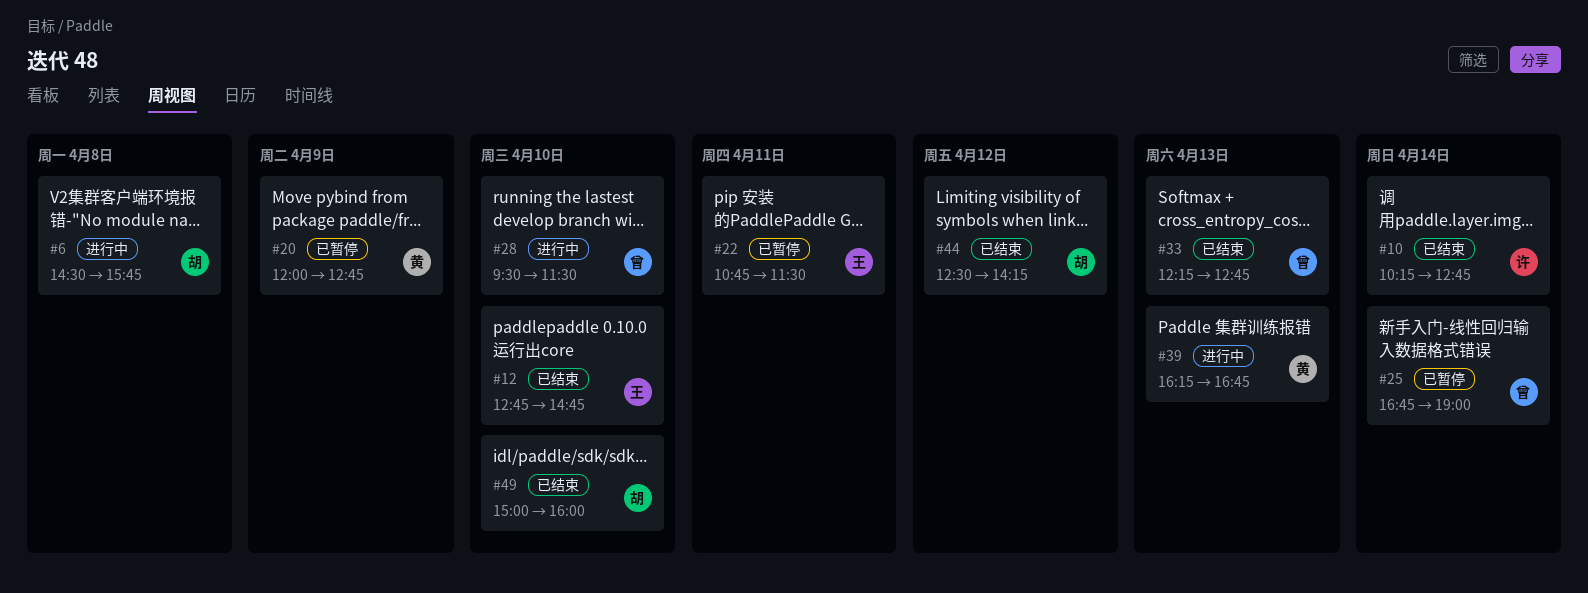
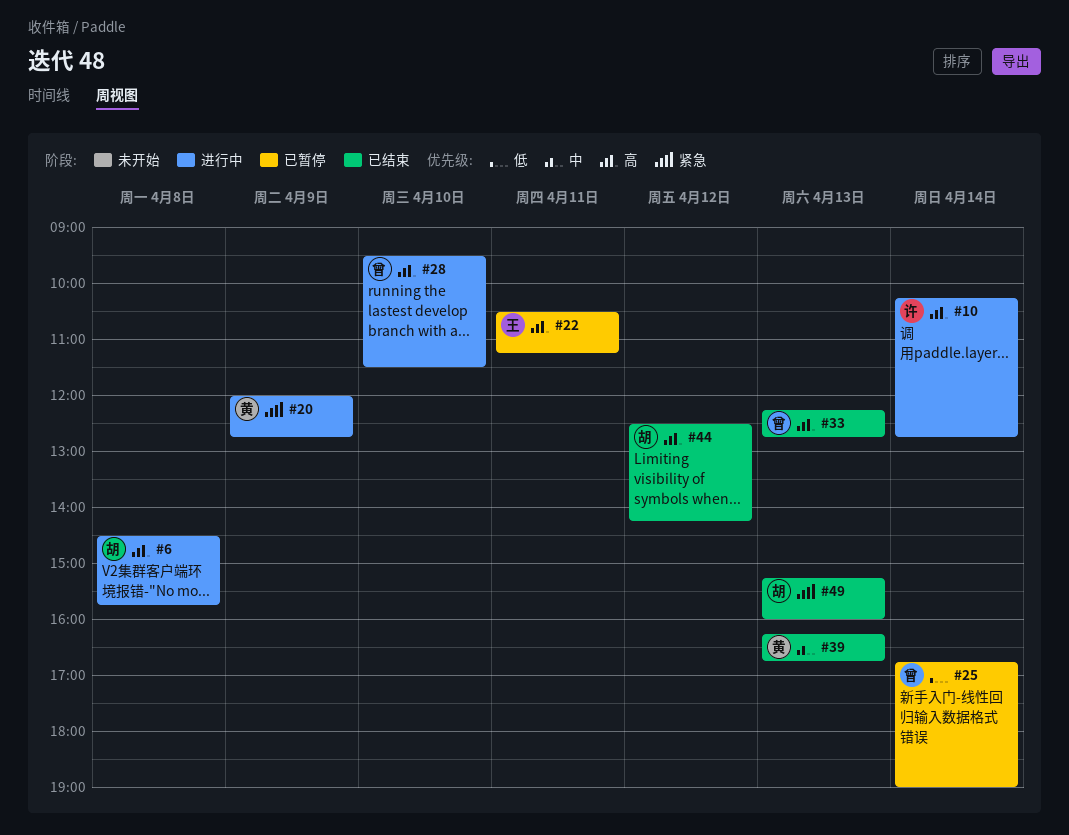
#10, status: 已结束 -> 进行中
#12: present -> none
#20, status: 已暂停 -> 进行中
#22, begins: 10:45 -> 10:30
#22, ends: 11:30 -> 11:15
#39, status: 进行中 -> 已结束
#49, day: Apr 10 -> Apr 13
#49, begins: 15:00 -> 15:15

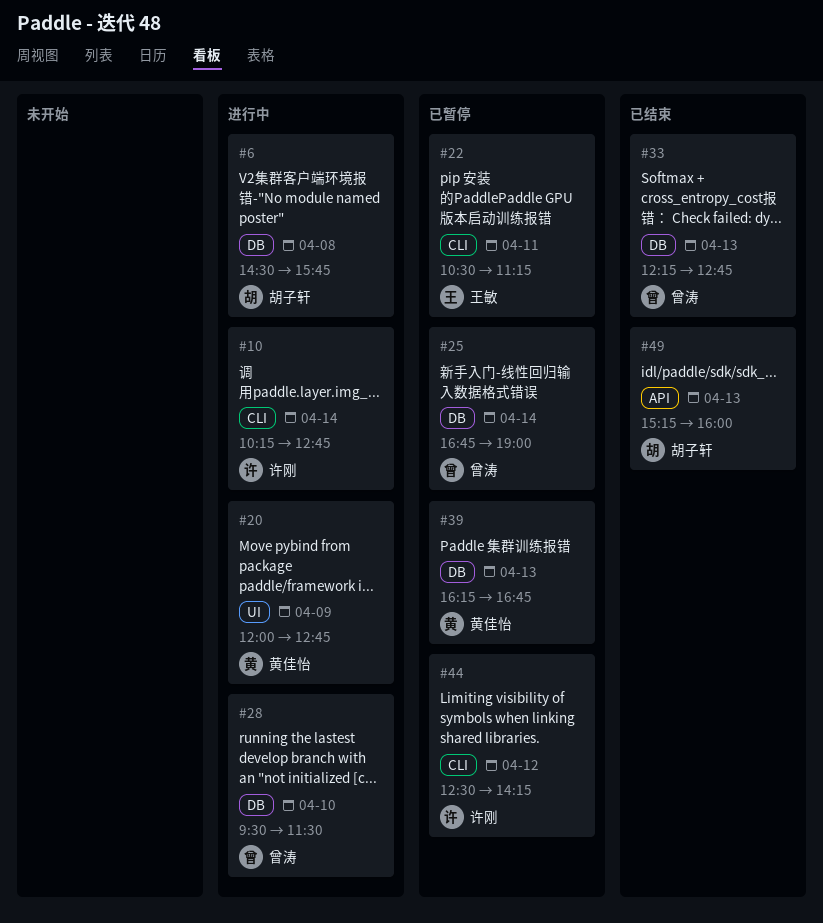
#39, status: 已结束 -> 已暂停
#44, status: 已结束 -> 已暂停
#44, owner: 胡子轩 -> 许刚

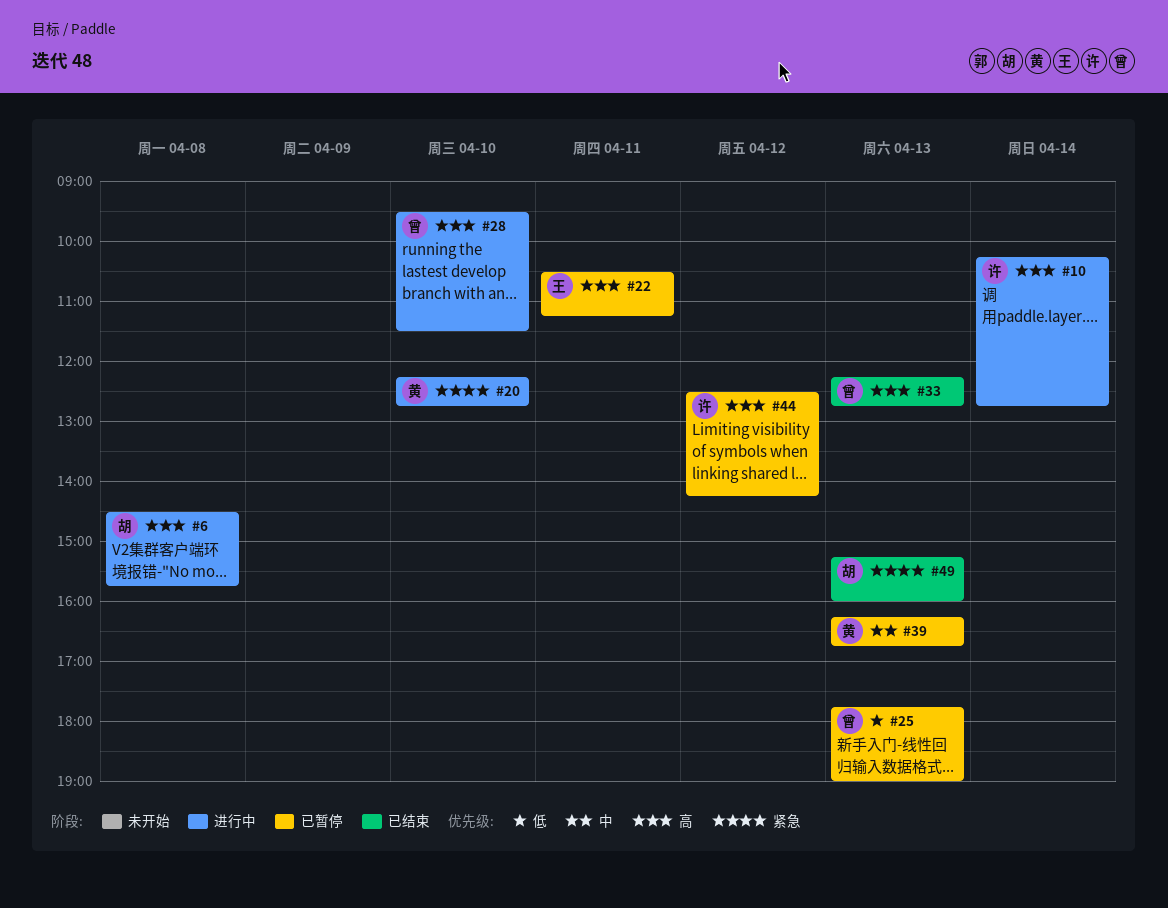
#20, day: Apr 9 -> Apr 10
#20, begins: 12:00 -> 12:15
#25, day: Apr 14 -> Apr 13
#25, begins: 16:45 -> 17:45

